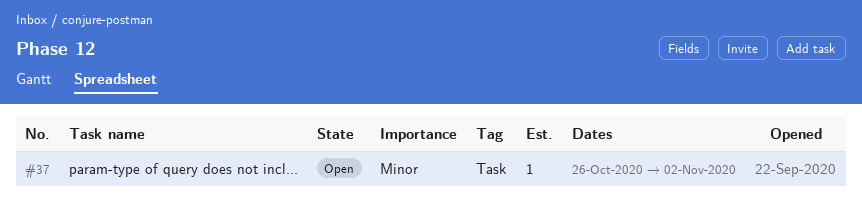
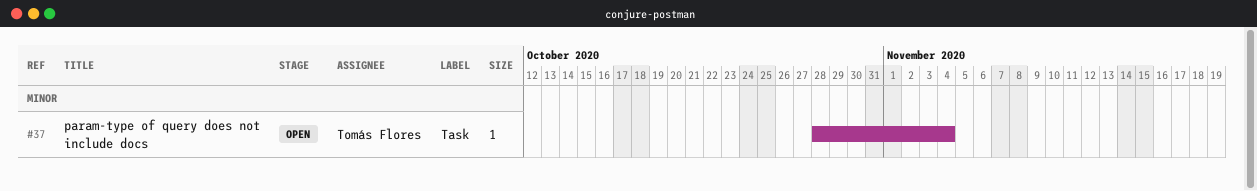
#37, start: Oct 26 -> Oct 28
#37, due: Nov 2 -> Nov 4

